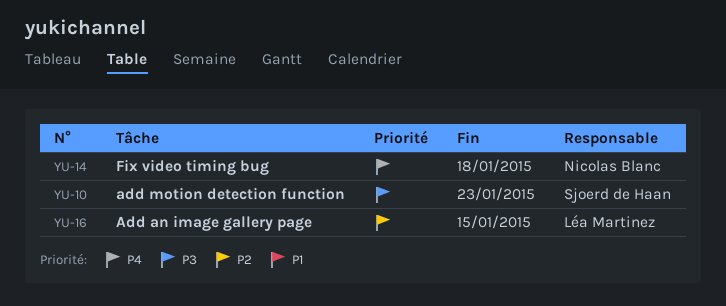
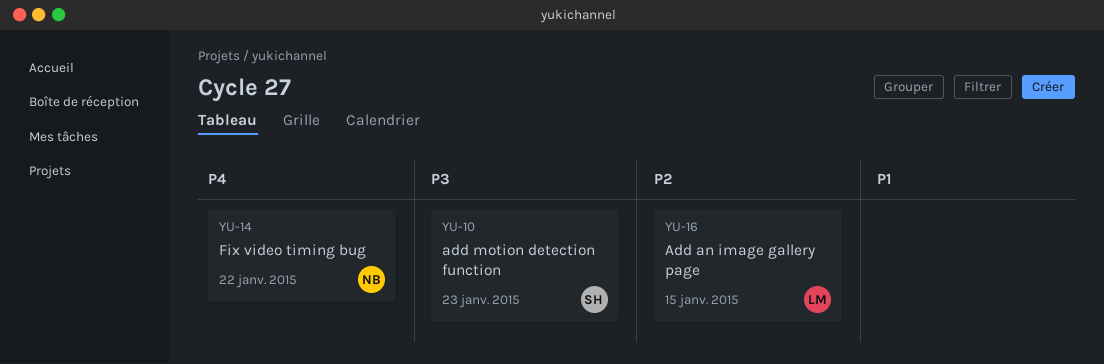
YU-14, due: Jan 18 -> Jan 22

